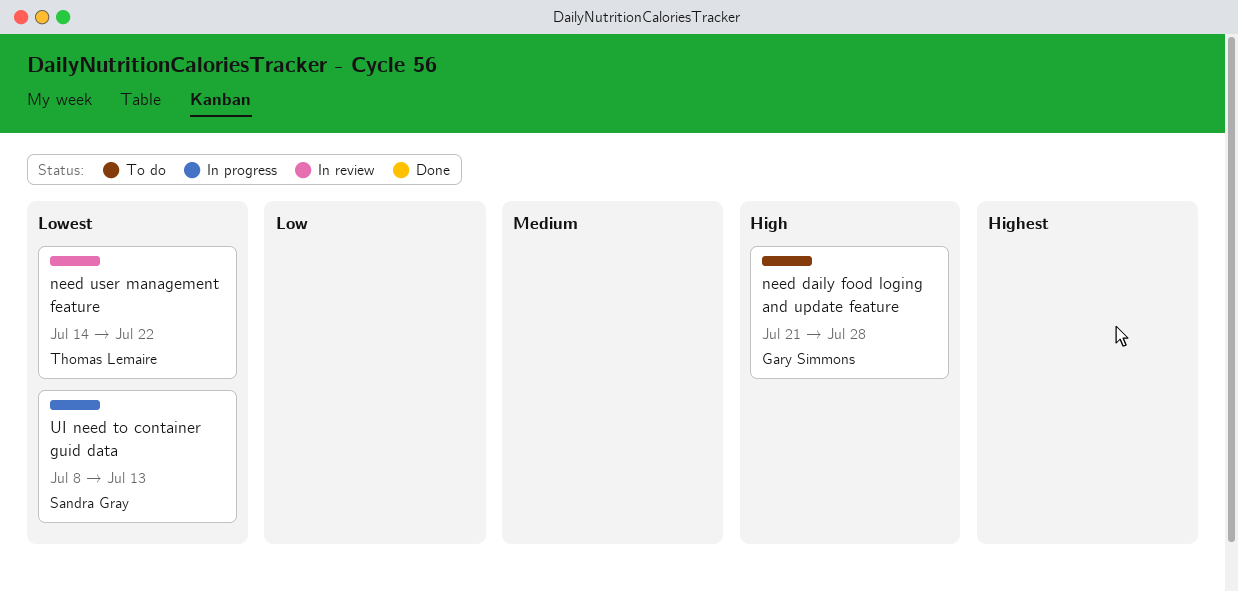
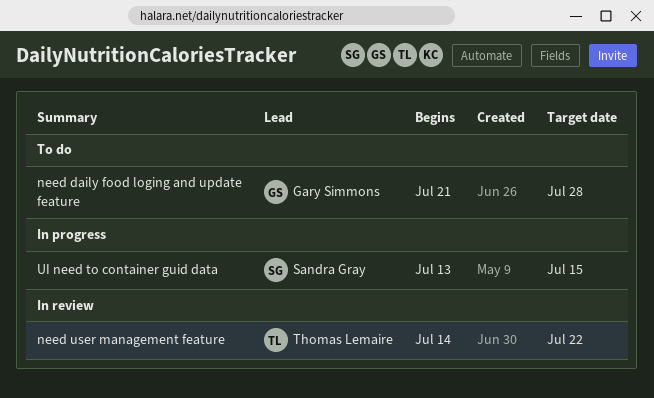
UI need to container guid data, start: Jul 8 -> Jul 13
UI need to container guid data, due: Jul 13 -> Jul 15

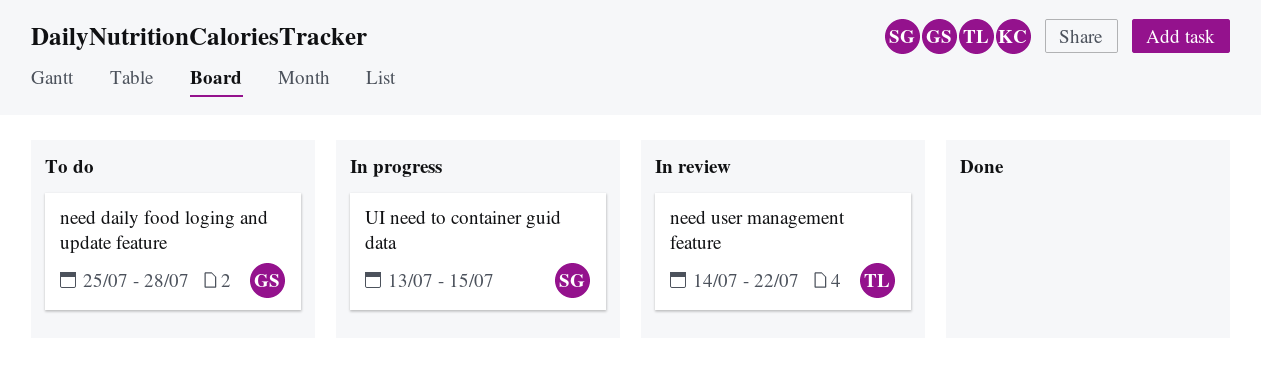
need daily food loging and update feature, start: Jul 21 -> Jul 25

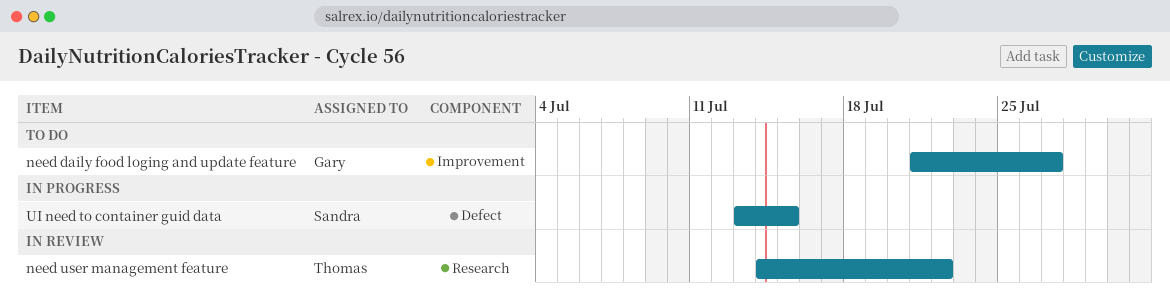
need daily food loging and update feature, start: Jul 25 -> Jul 21
need daily food loging and update feature, due: Jul 28 -> Jul 27

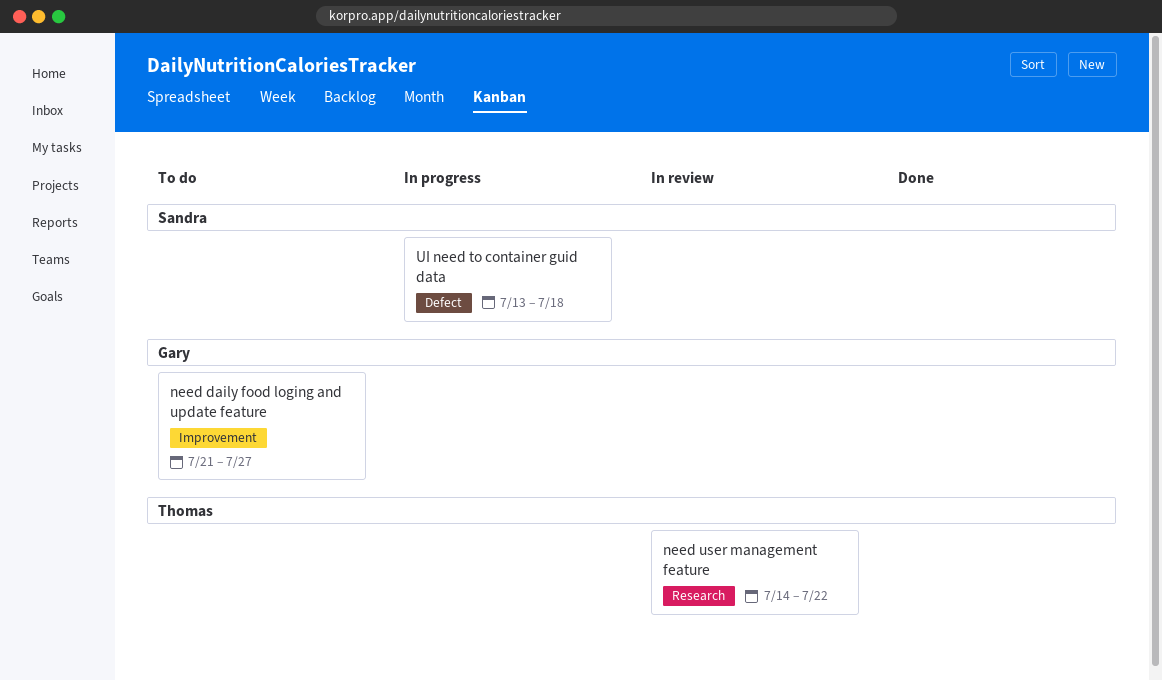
UI need to container guid data, due: Jul 15 -> Jul 18

